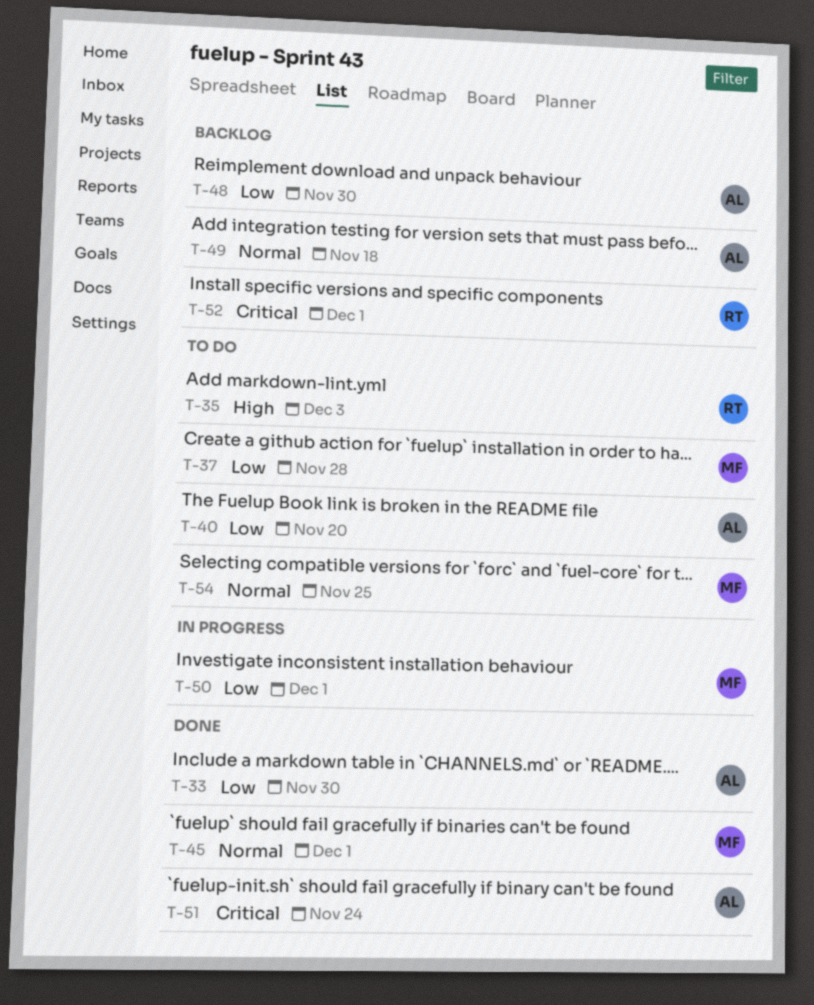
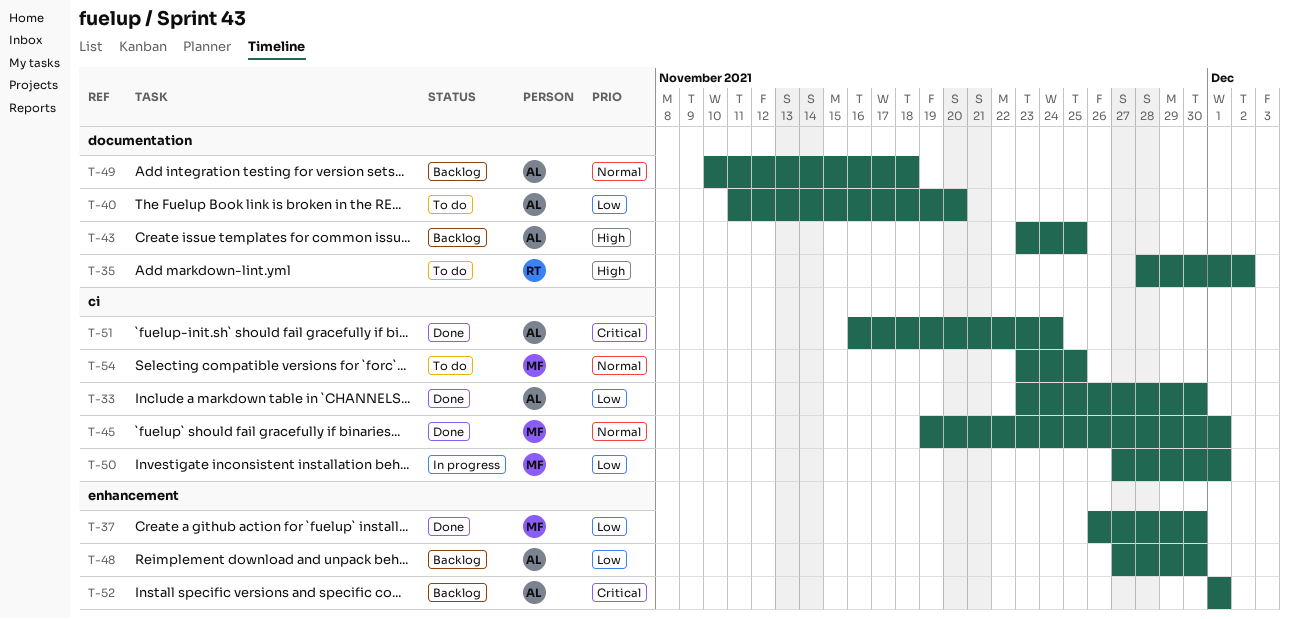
T-35, due: Dec 3 -> Dec 2
T-37, status: To do -> Done
T-37, due: Nov 28 -> Nov 30
T-43: none -> present
T-52, owner: RT -> AL

